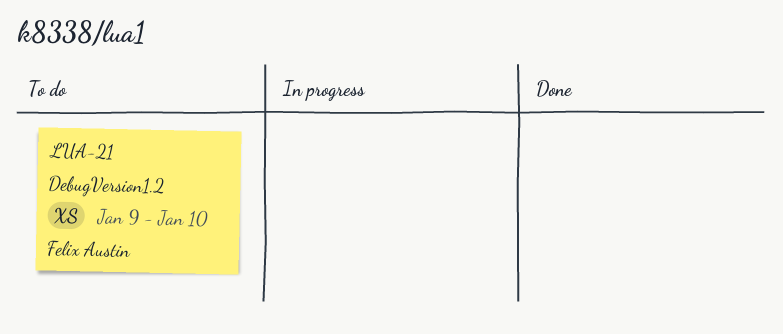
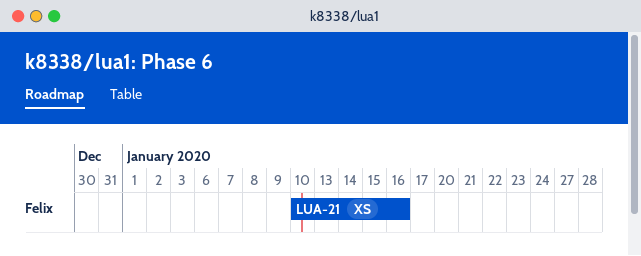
LUA-21, start: Jan 9 -> Jan 10
LUA-21, due: Jan 10 -> Jan 16

